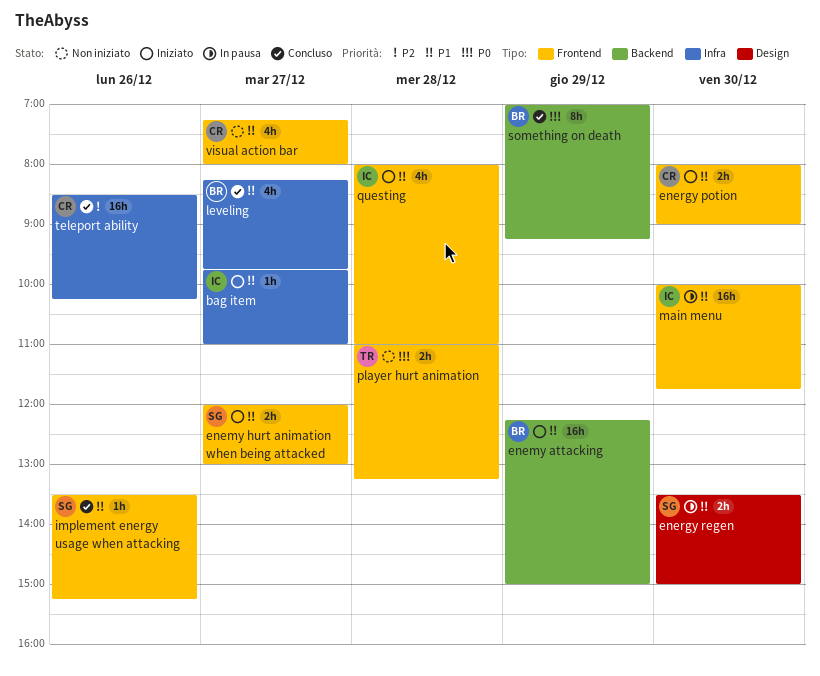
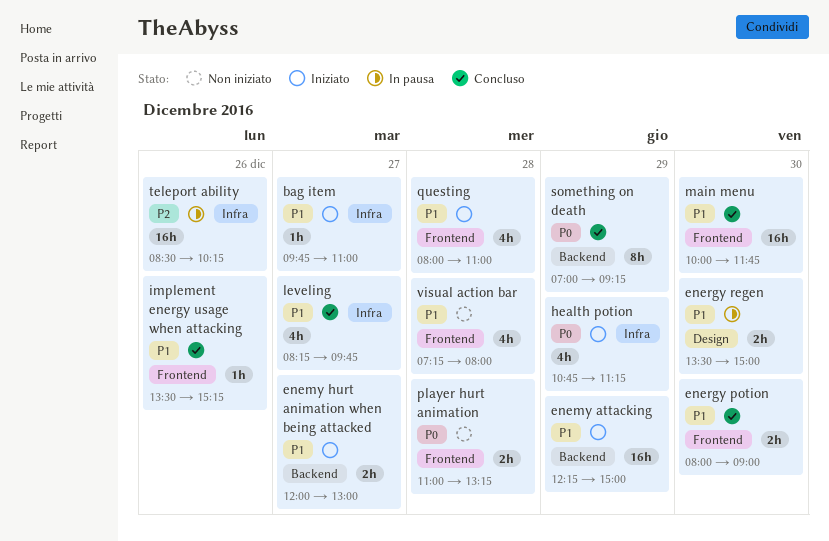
enemy hurt animation when being attacked, label: Frontend -> Backend
energy potion, status: Iniziato -> Concluso
health potion: none -> present
main menu, status: In pausa -> Concluso
teleport ability, status: Concluso -> In pausa
visual action bar, day: Dec 27 -> Dec 28

